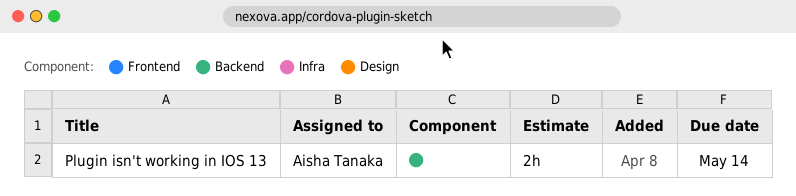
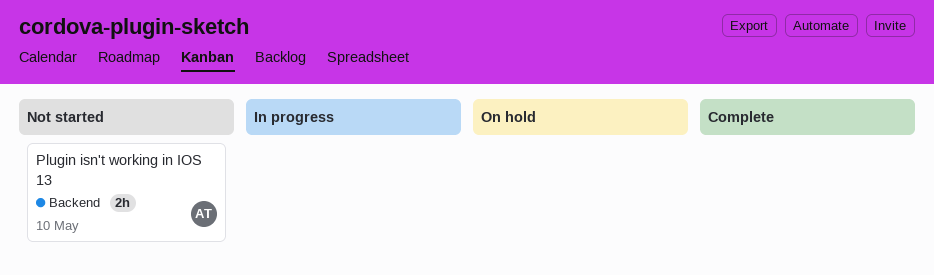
Plugin isn't working in IOS 13, due: May 14 -> May 10

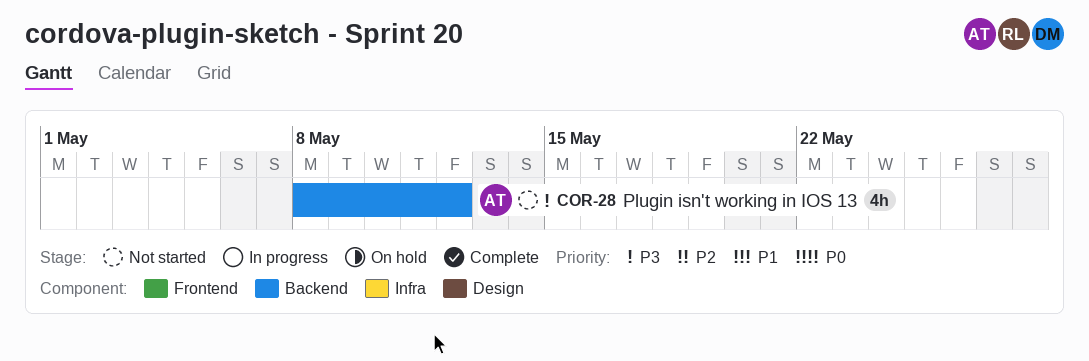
Plugin isn't working in IOS 13, estimate: 2h -> 4h
Plugin isn't working in IOS 13, due: May 10 -> May 12

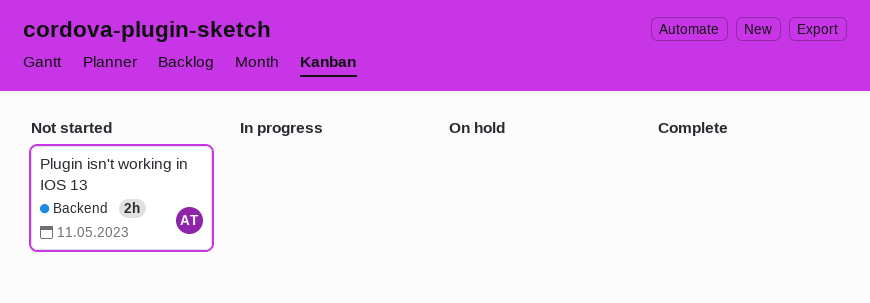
Plugin isn't working in IOS 13, estimate: 4h -> 2h
Plugin isn't working in IOS 13, due: May 12 -> May 11

